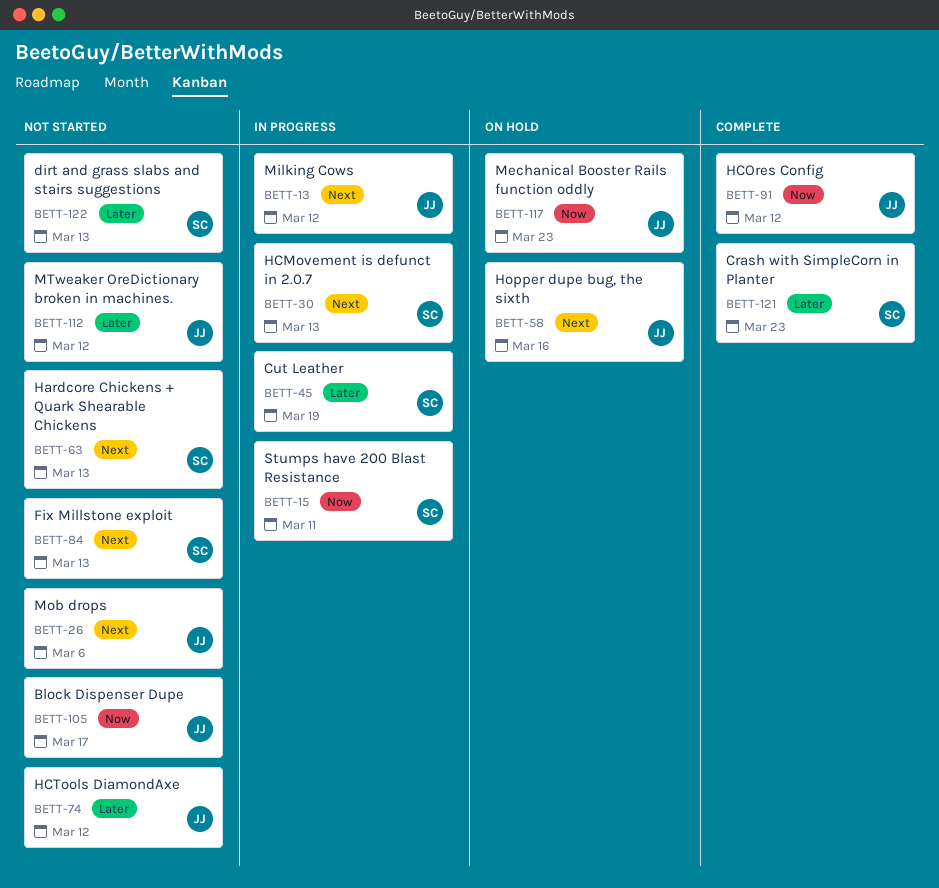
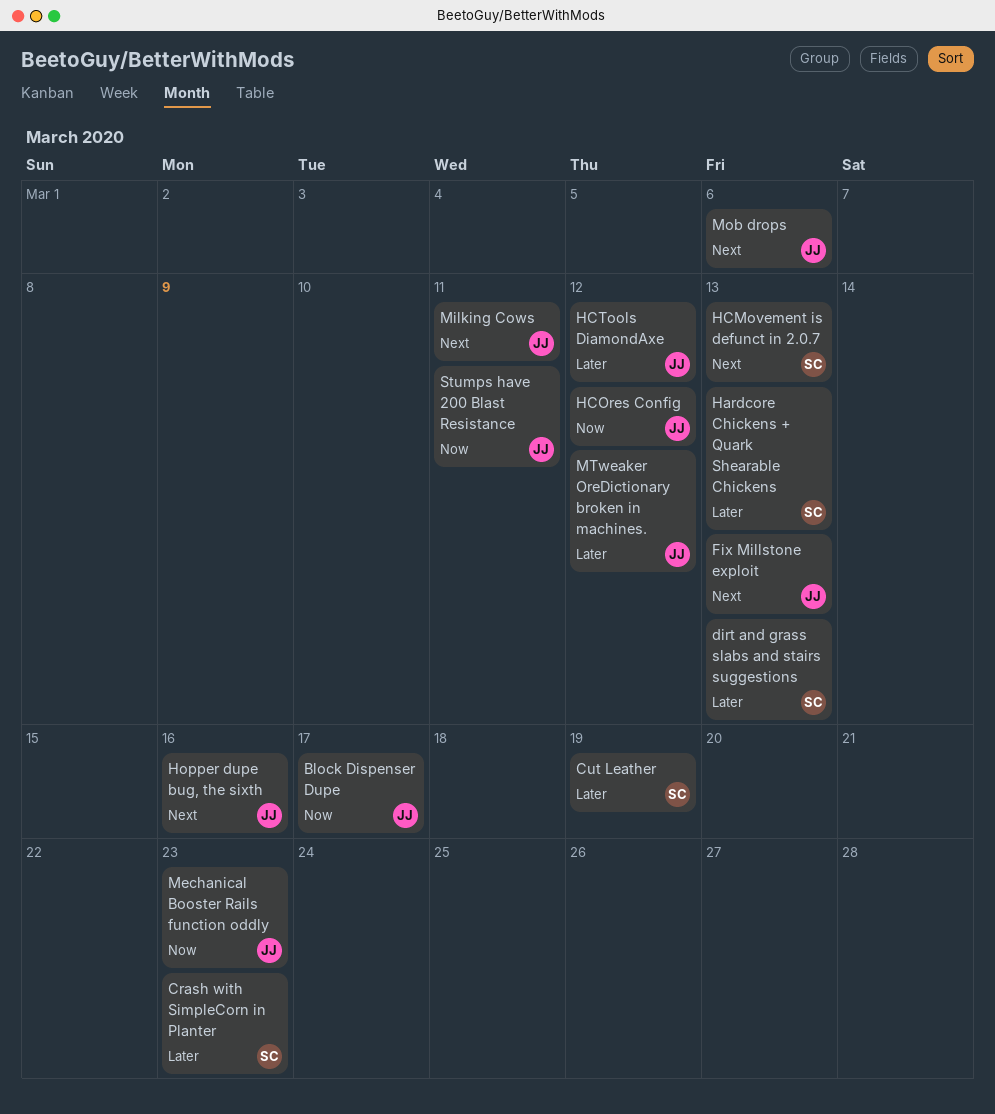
Fix Millstone exploit, owner: SC -> JJ
Hardcore Chickens + Quark Shearable Chickens, priority: Next -> Later
Milking Cows, due: Mar 12 -> Mar 11
Stumps have 200 Blast Resistance, owner: SC -> JJ

